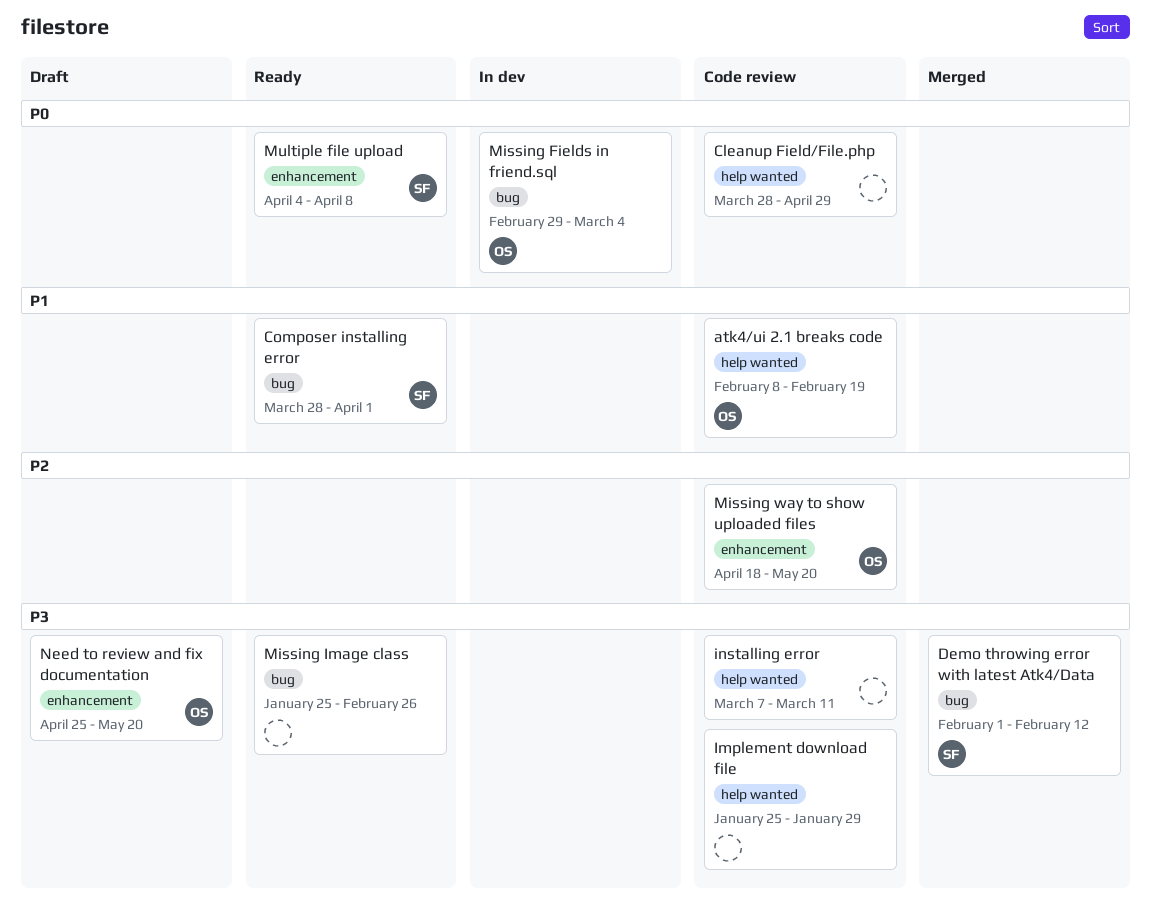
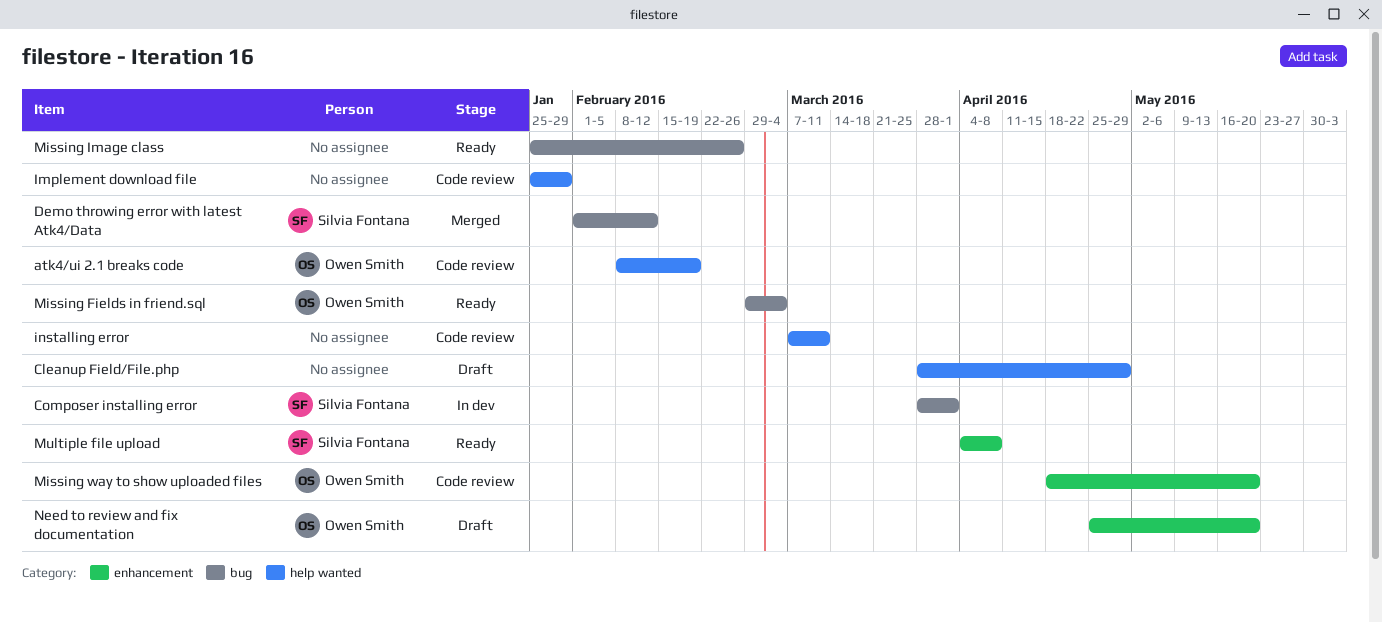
Cleanup Field/File.php, status: Code review -> Draft
Composer installing error, status: Ready -> In dev
Missing Fields in friend.sql, status: In dev -> Ready

